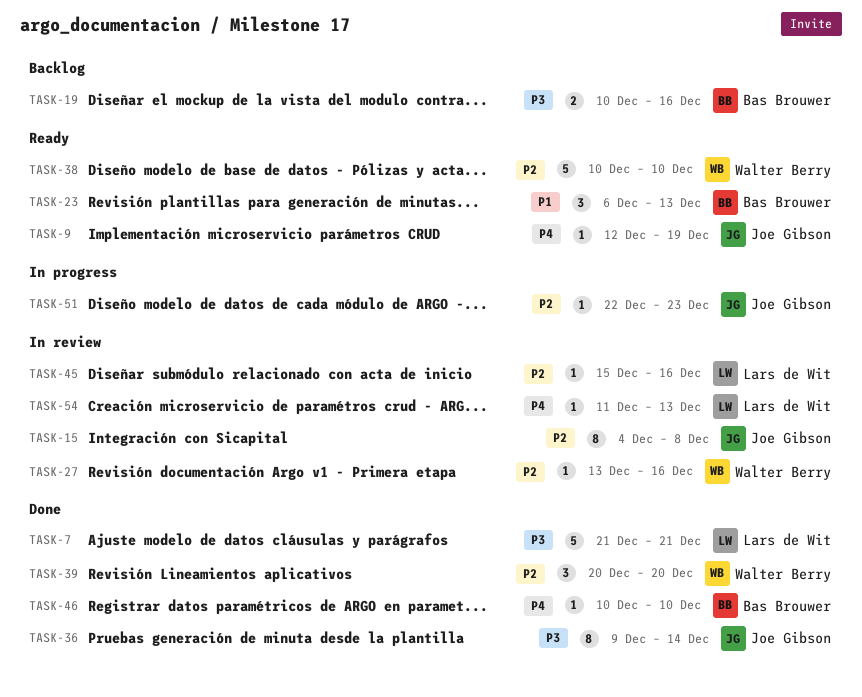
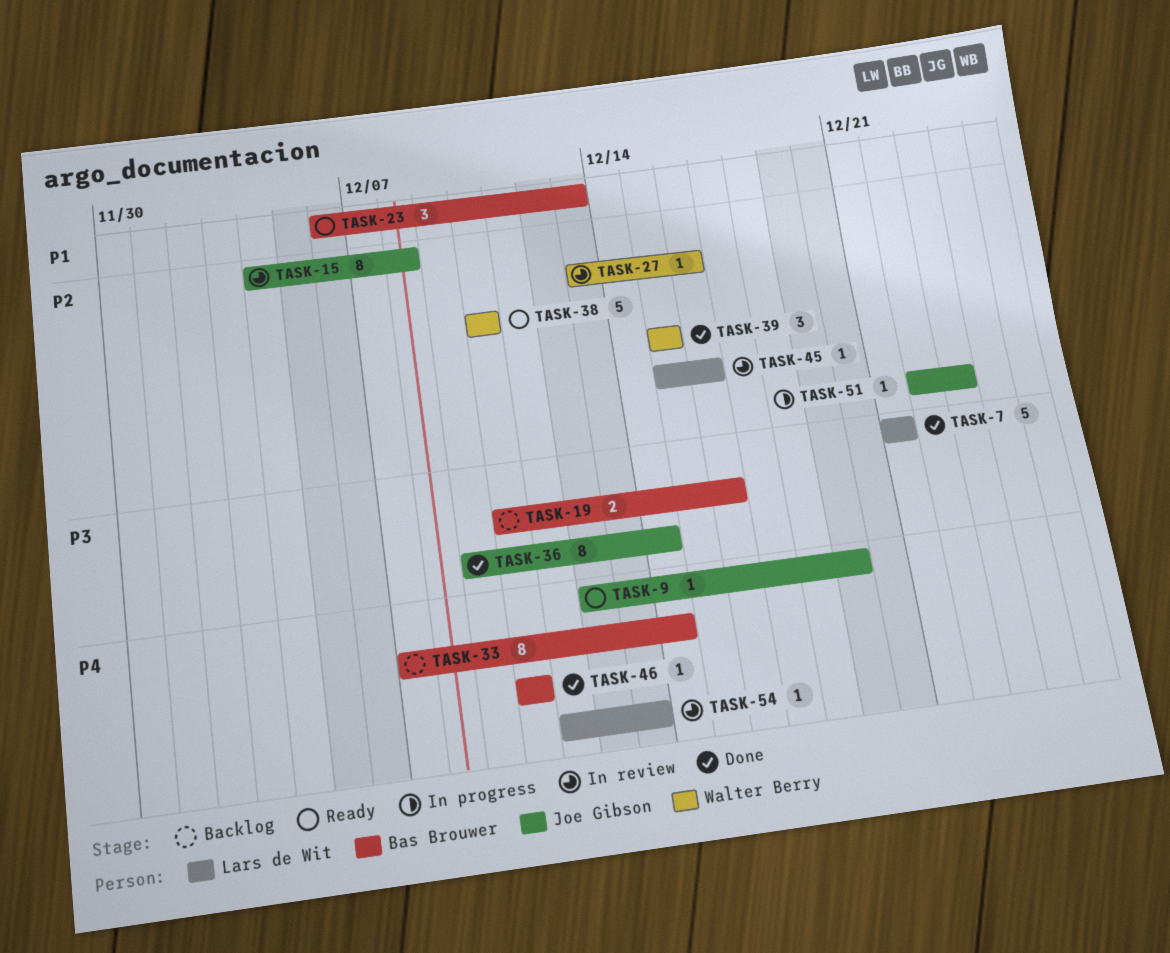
TASK-33: none -> present
TASK-39, start: Dec 20 -> Dec 15
TASK-39, due: Dec 20 -> Dec 15

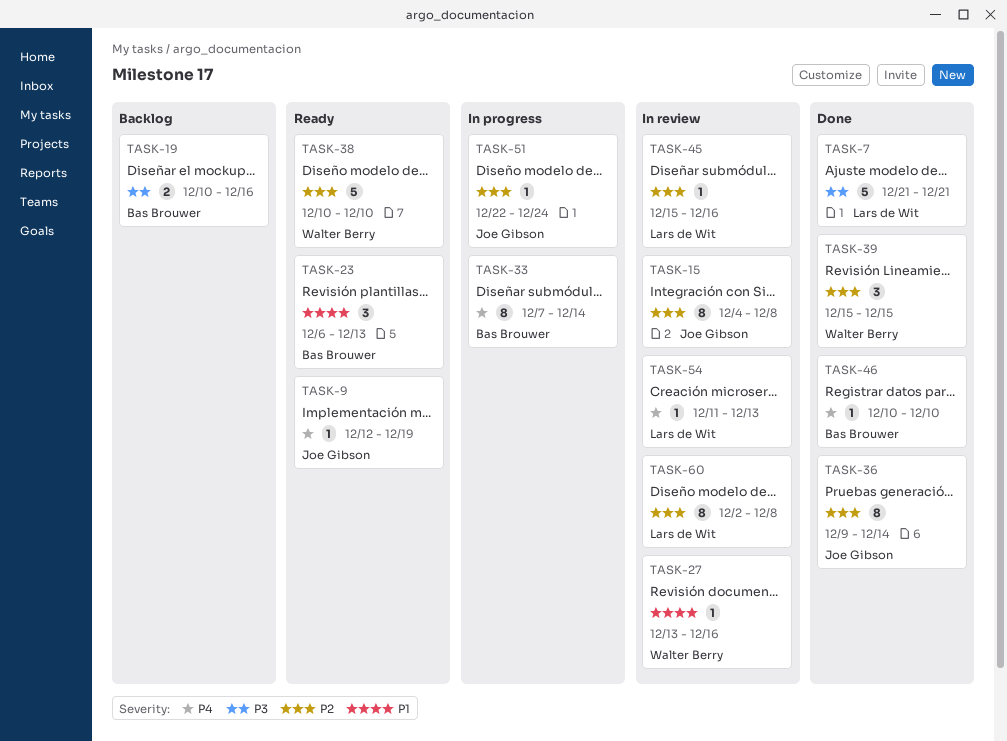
TASK-27, priority: P2 -> P1
TASK-33, status: Backlog -> In progress
TASK-36, priority: P3 -> P2
TASK-51, due: Dec 23 -> Dec 24
TASK-60: none -> present

